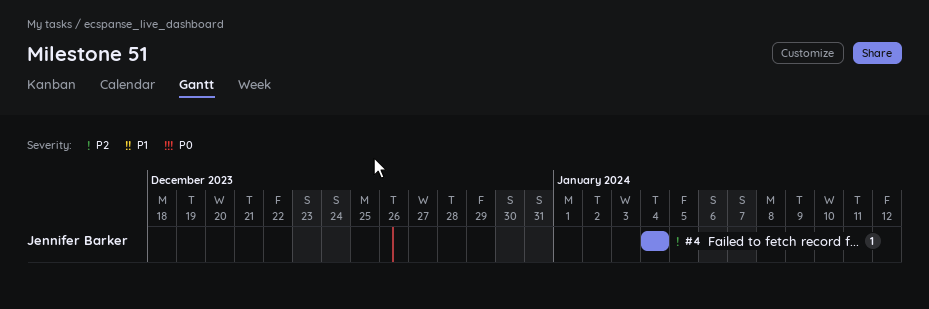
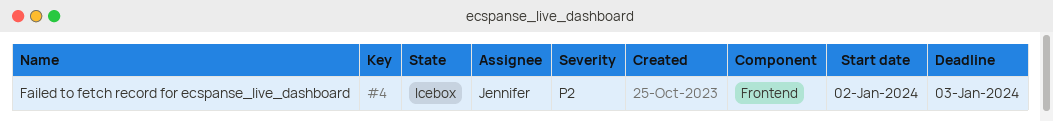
#4, start: Jan 4 -> Jan 2
#4, due: Jan 4 -> Jan 3

